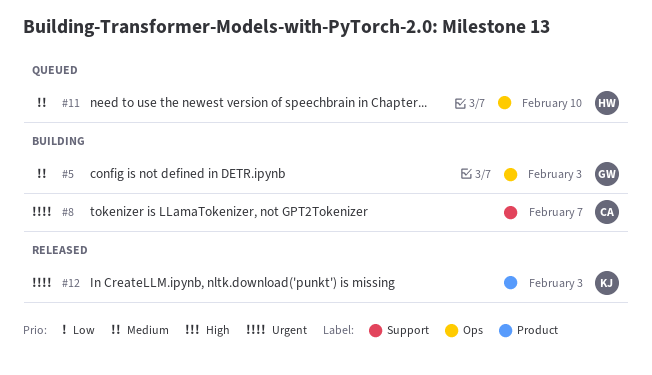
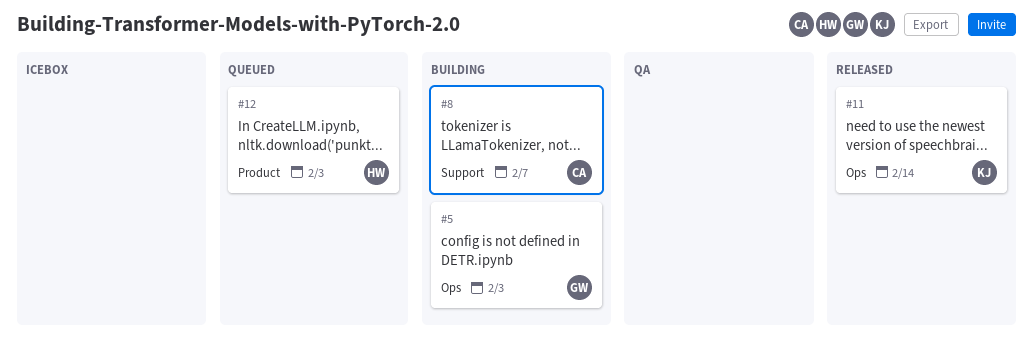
#11, status: Queued -> Released
#11, owner: HW -> KJ
#11, due: Feb 10 -> Feb 14
#12, status: Released -> Queued
#12, owner: KJ -> HW

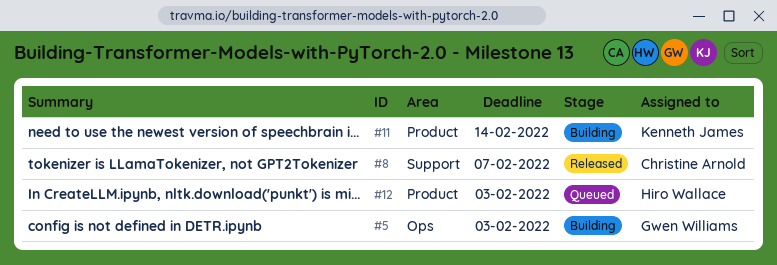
#8, status: Building -> Released
#11, status: Released -> Building
#11, label: Ops -> Product

